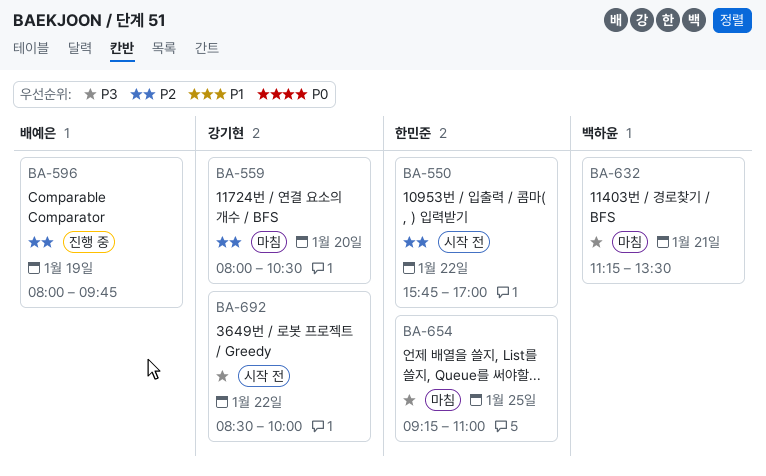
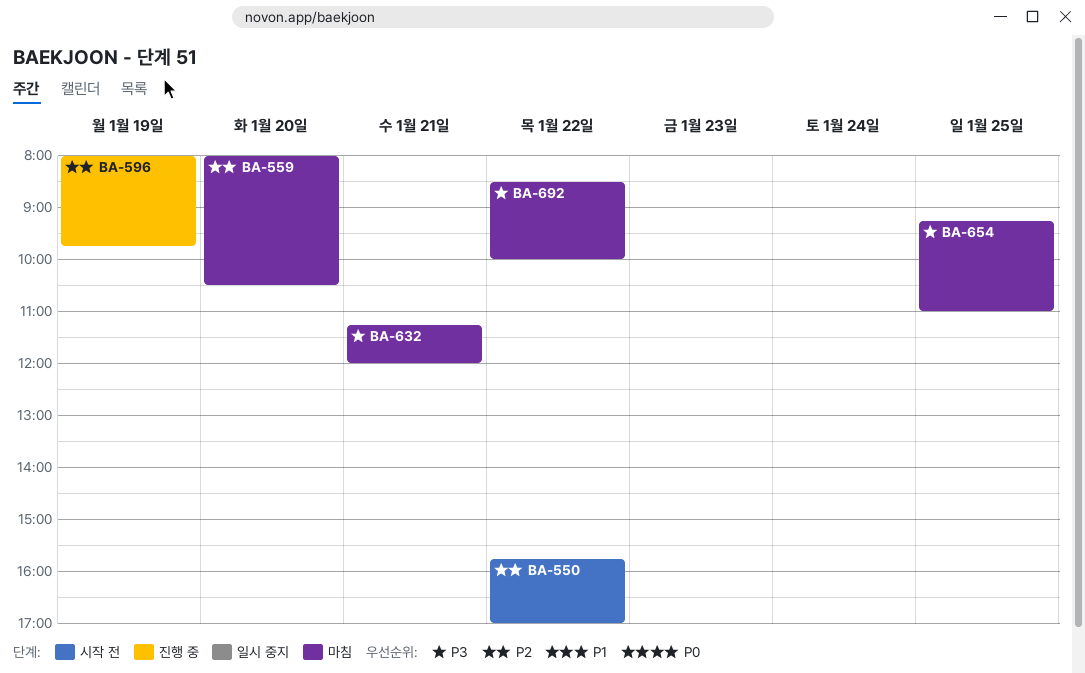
BA-632, ends: 13:30 -> 12:00
BA-692, status: 시작 전 -> 마침

